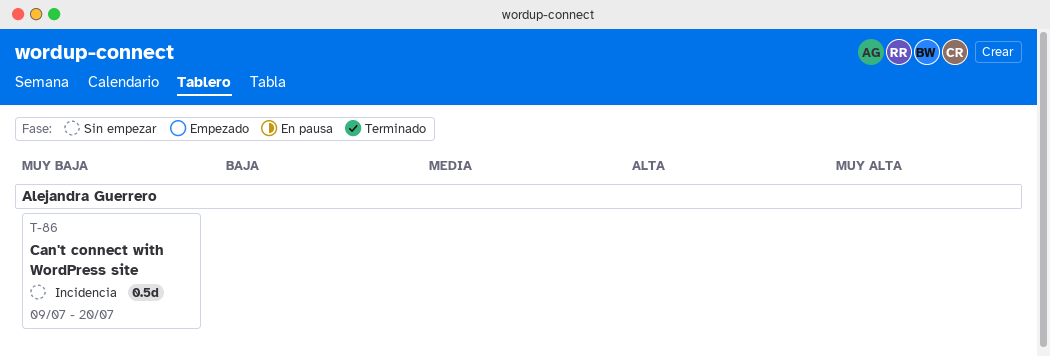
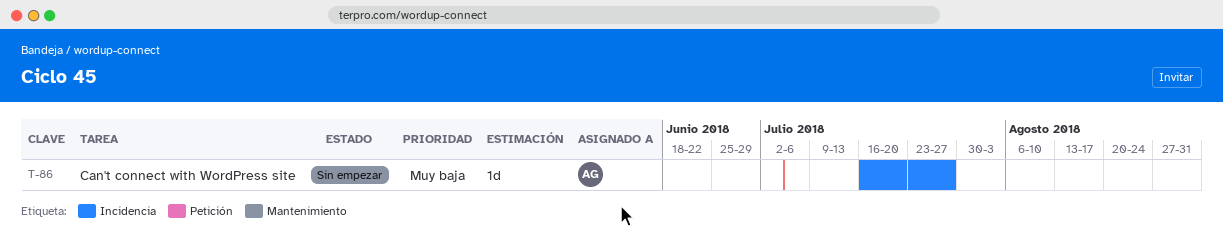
T-86, estimate: 0.5d -> 1d
T-86, start: Jul 9 -> Jul 16
T-86, due: Jul 20 -> Jul 27

